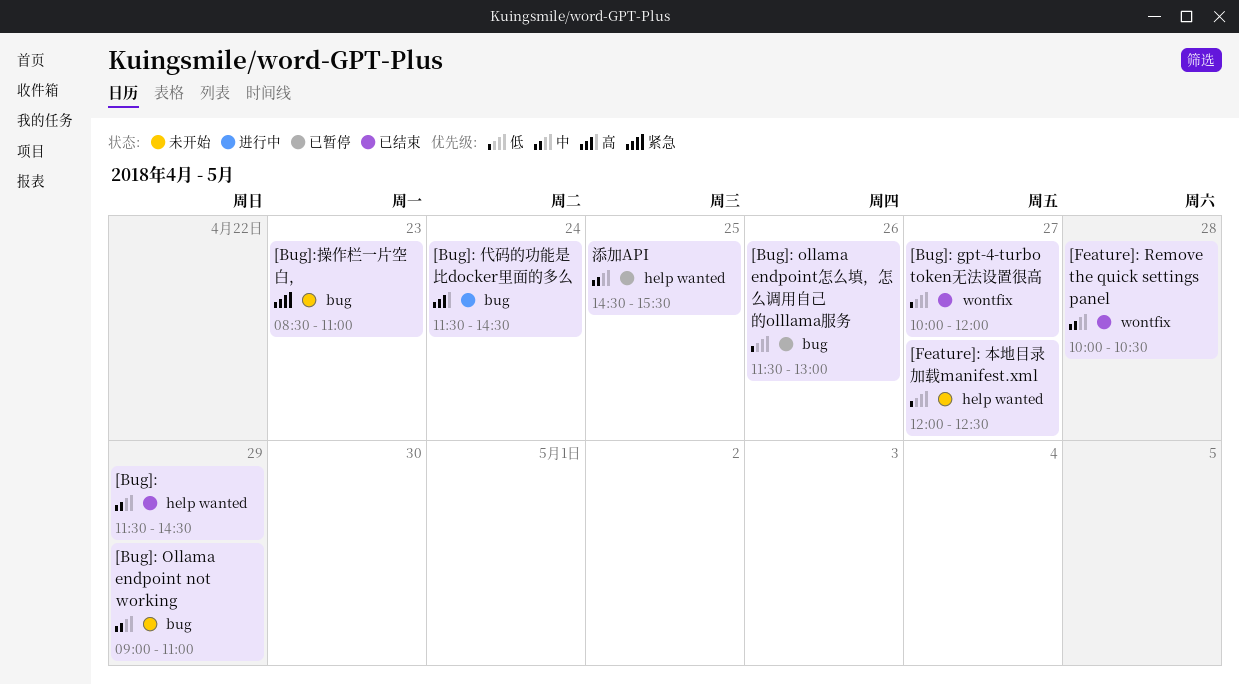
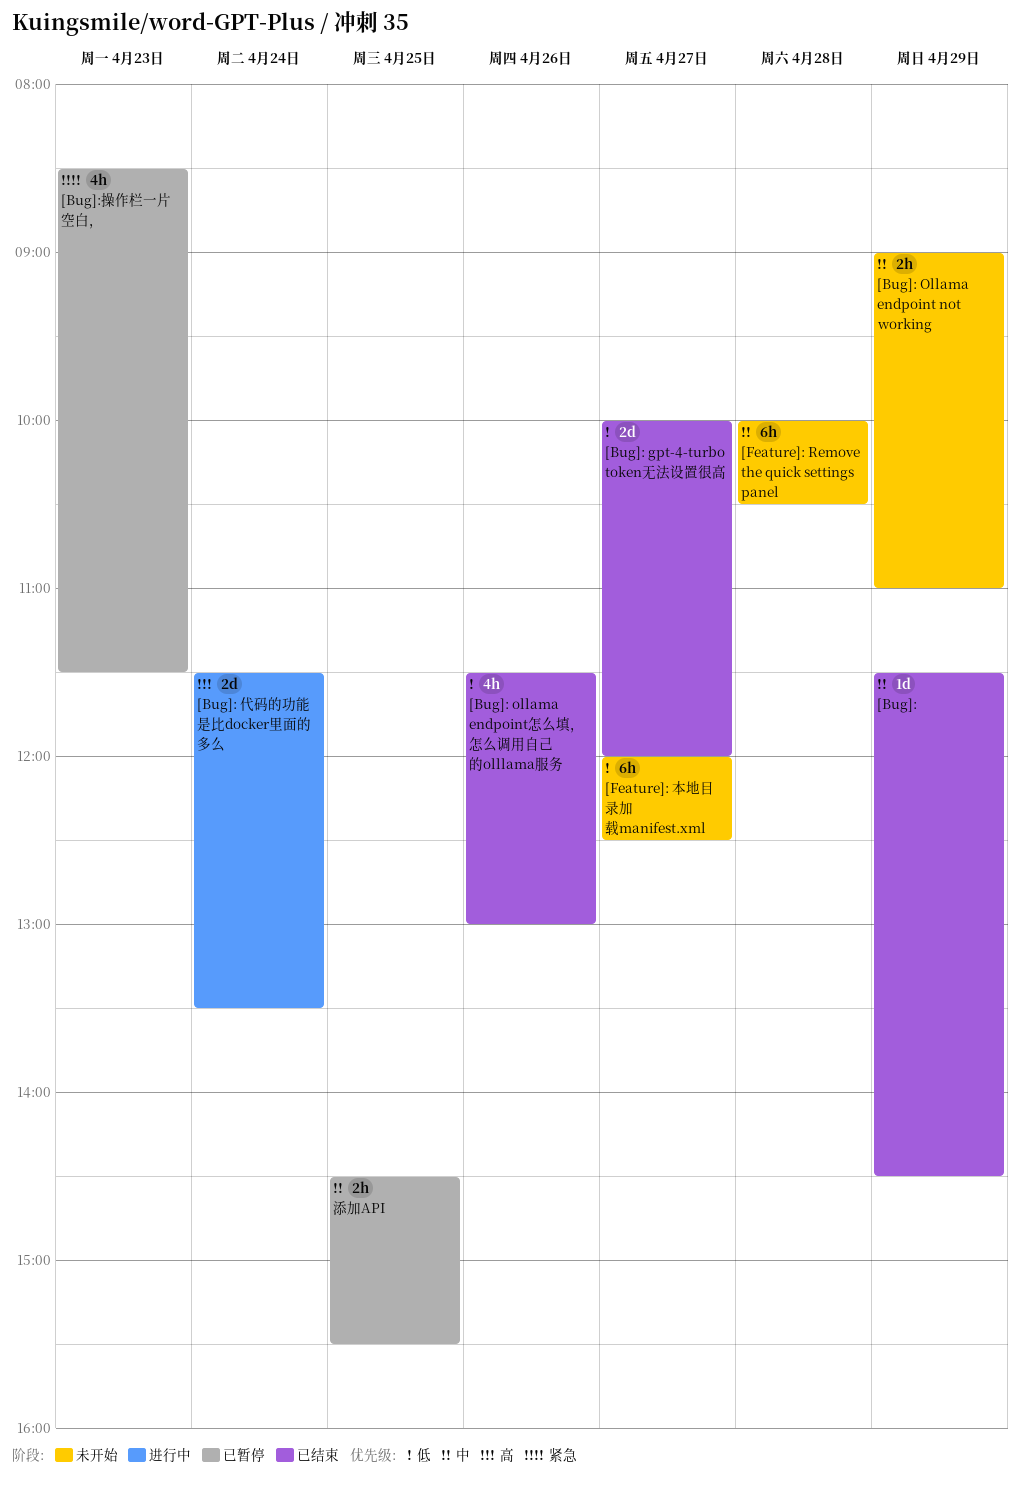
[Bug]: ollama endpoint怎么填，怎么调用自己的olllama服务, status: 已暂停 -> 已结束
[Bug]: 代码的功能是比docker里面的多么, ends: 14:30 -> 13:30
[Bug]:操作栏一片空白，, status: 未开始 -> 已暂停
[Bug]:操作栏一片空白，, ends: 11:00 -> 11:30
[Feature]: Remove the quick settings panel, status: 已结束 -> 未开始

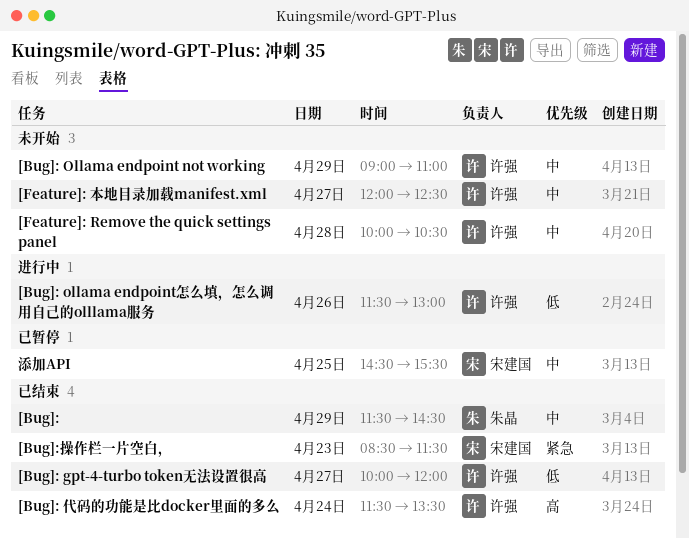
[Bug]: ollama endpoint怎么填，怎么调用自己的olllama服务, status: 已结束 -> 进行中
[Bug]: 代码的功能是比docker里面的多么, status: 进行中 -> 已结束
[Bug]:操作栏一片空白，, status: 已暂停 -> 已结束
[Feature]: 本地目录加载manifest.xml, priority: 低 -> 中

